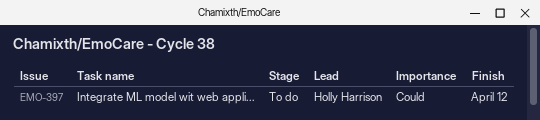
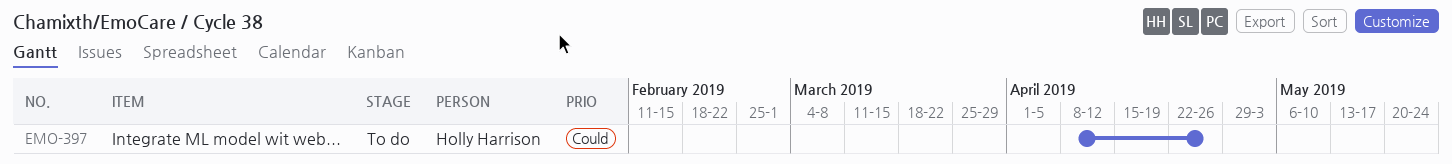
EMO-397, due: Apr 12 -> Apr 26

